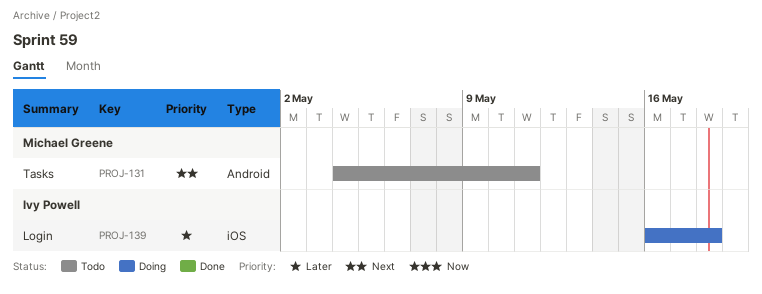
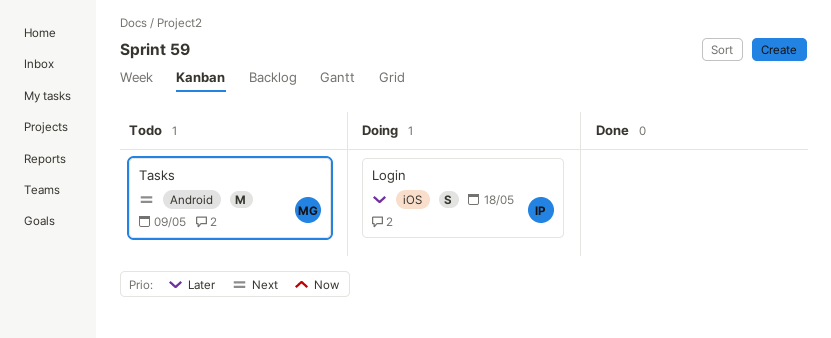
Tasks, due: May 11 -> May 9

